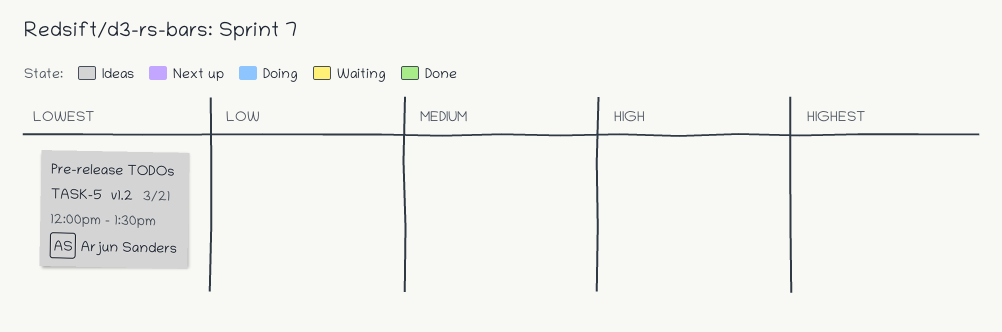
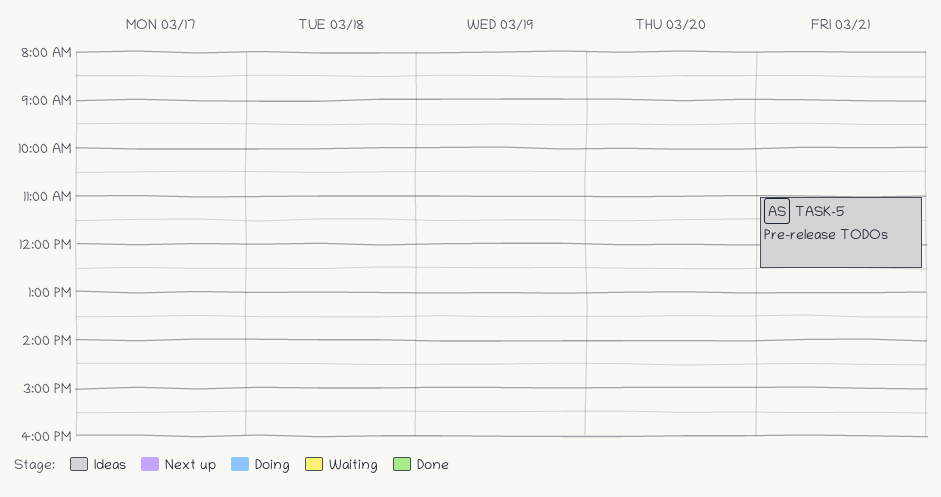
TASK-5, begins: 12:00 -> 11:00
TASK-5, ends: 13:30 -> 12:30

